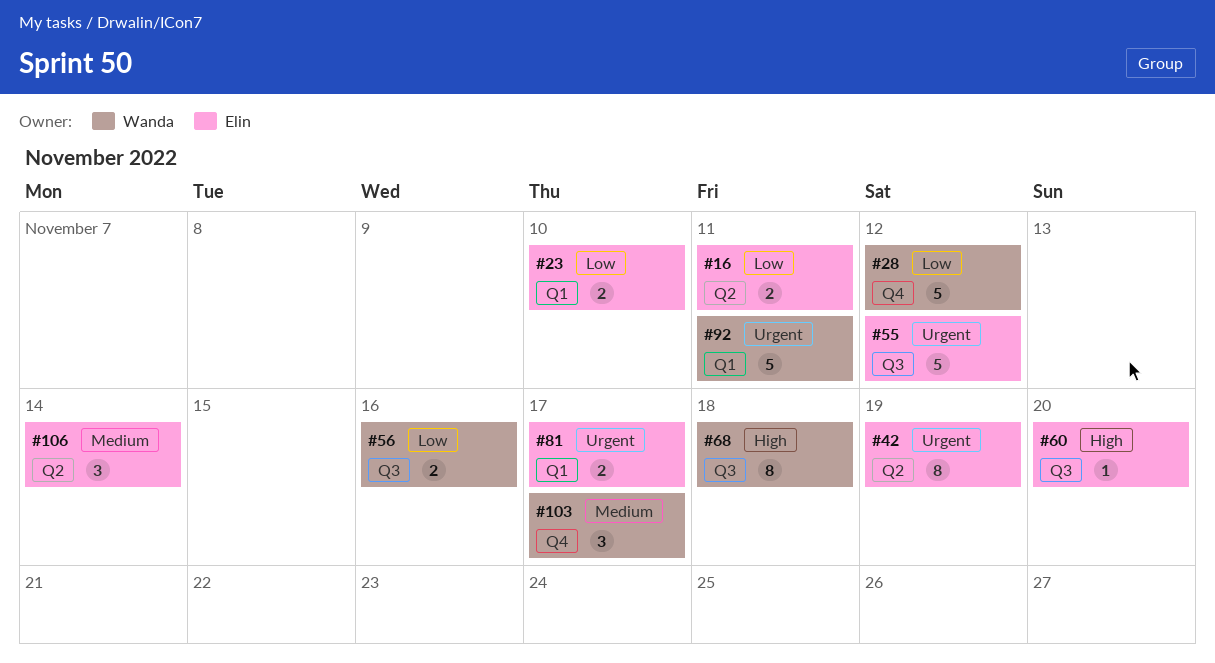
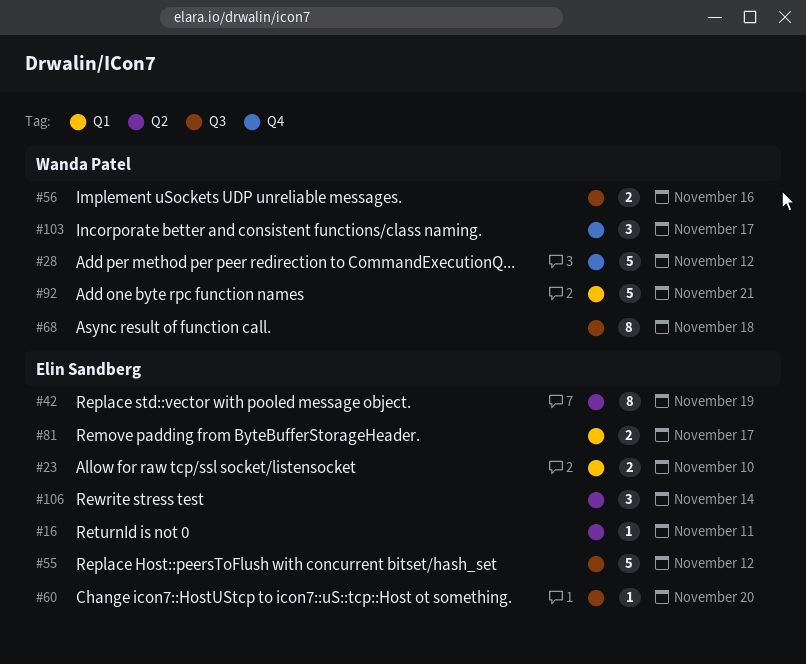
#16, estimate: 2 -> 1
#92, due: Nov 11 -> Nov 21

